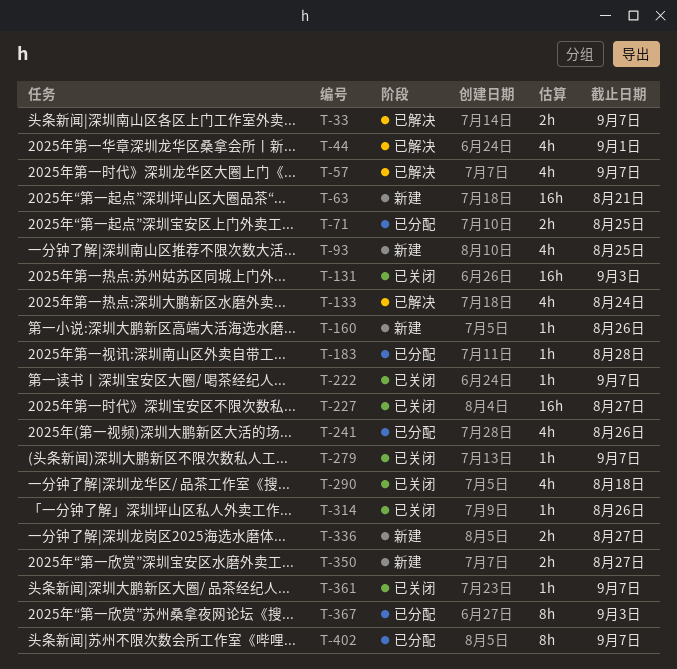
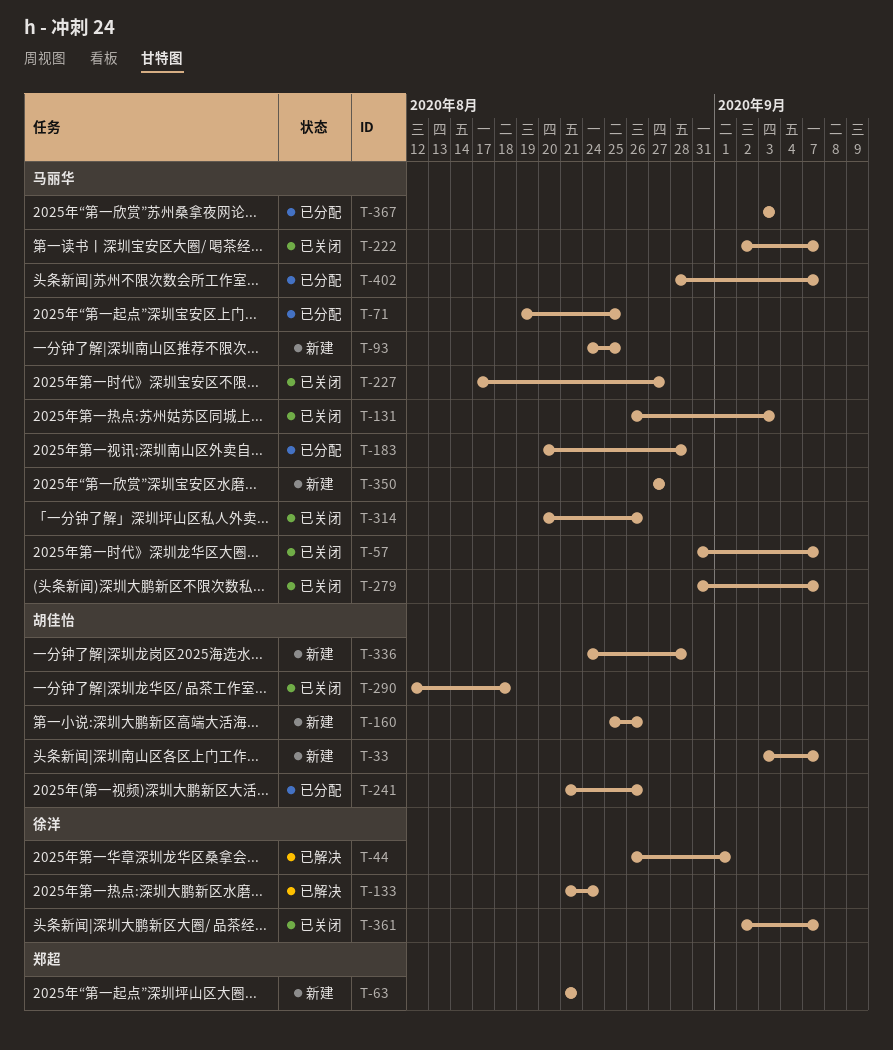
T-33, status: 已解决 -> 新建
T-57, status: 已解决 -> 已关闭
T-336, due: Aug 27 -> Aug 28

